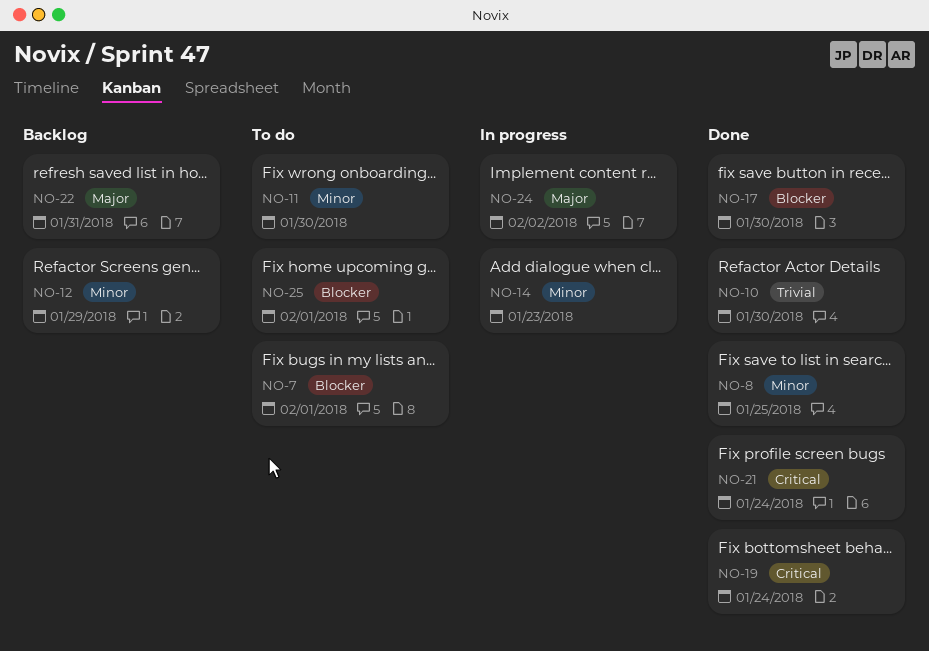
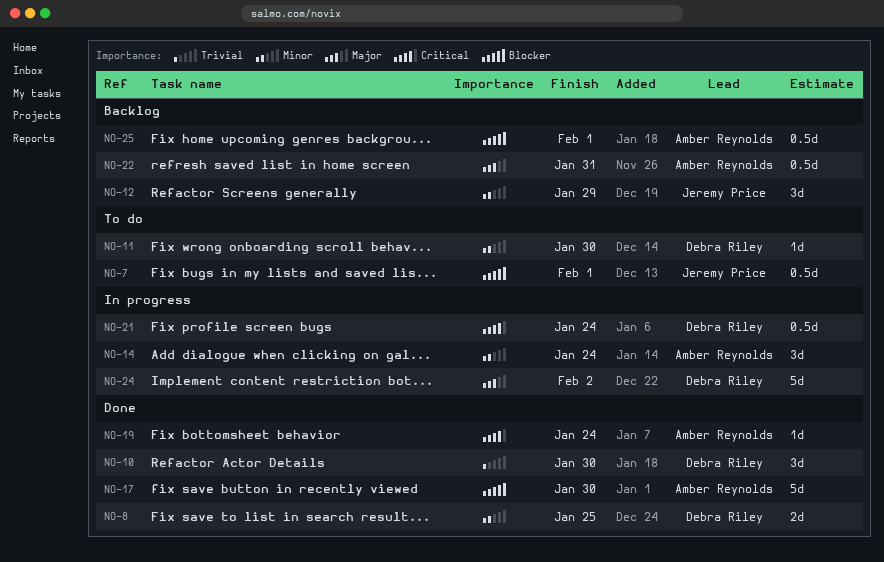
NO-14, due: Jan 23 -> Jan 24
NO-21, status: Done -> In progress
NO-25, status: To do -> Backlog

